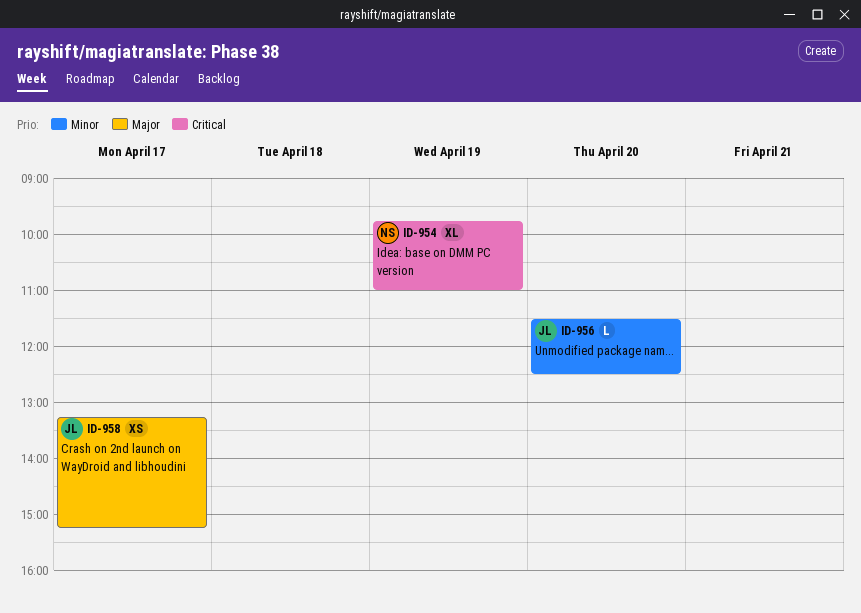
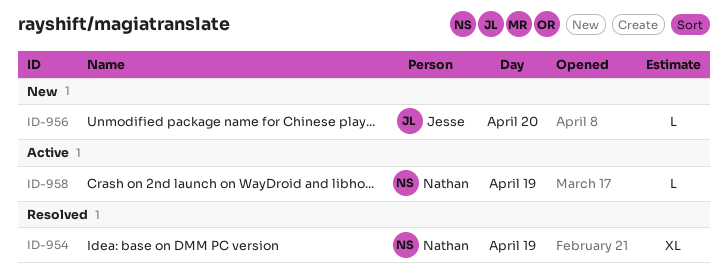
ID-958, owner: Jesse -> Nathan
ID-958, estimate: XS -> L
ID-958, day: Apr 17 -> Apr 19

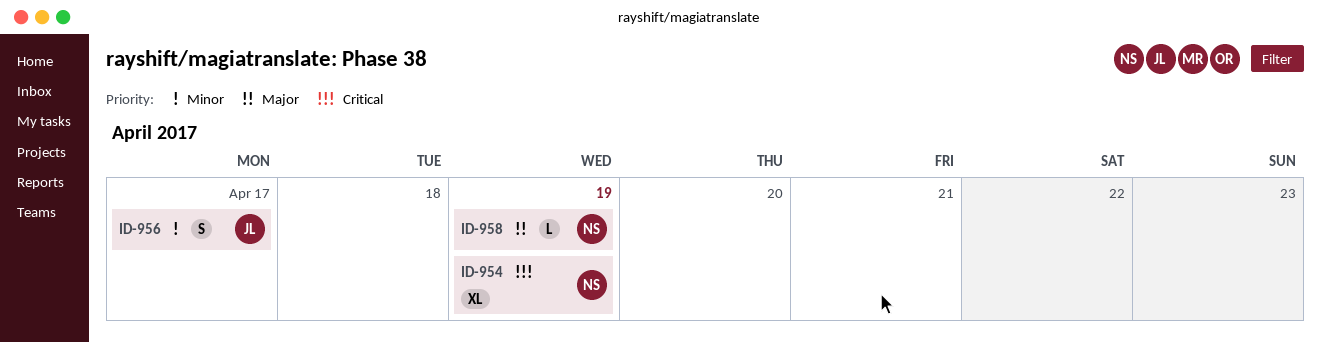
ID-956, estimate: L -> S
ID-956, day: Apr 20 -> Apr 17

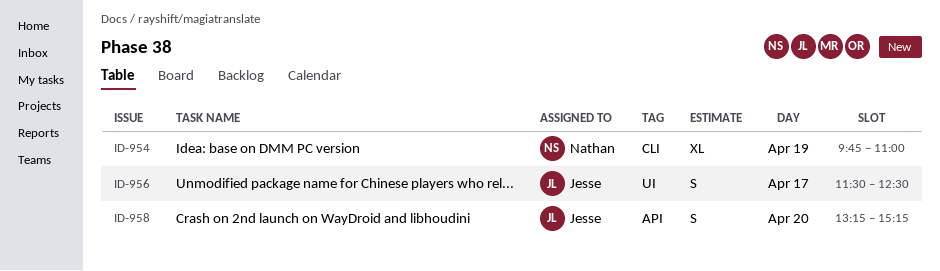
ID-958, owner: Nathan -> Jesse
ID-958, estimate: L -> S
ID-958, day: Apr 19 -> Apr 20

